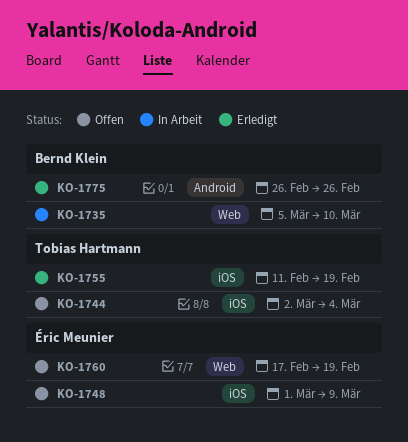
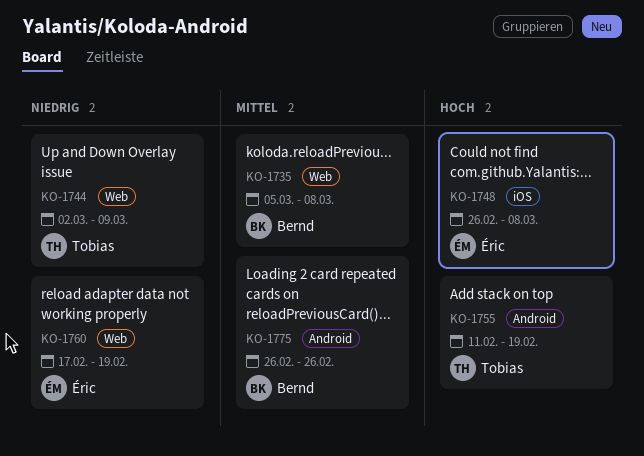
KO-1735, due: Mar 10 -> Mar 8
KO-1744, label: iOS -> Web
KO-1744, due: Mar 4 -> Mar 9
KO-1748, start: Mar 1 -> Feb 26
KO-1748, due: Mar 9 -> Mar 8
KO-1755, label: iOS -> Android

